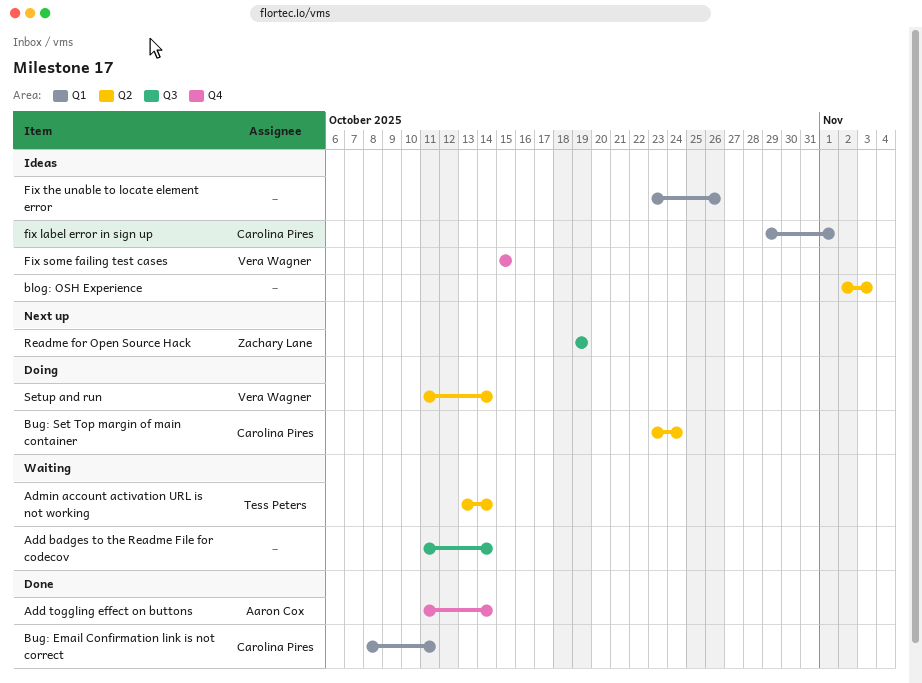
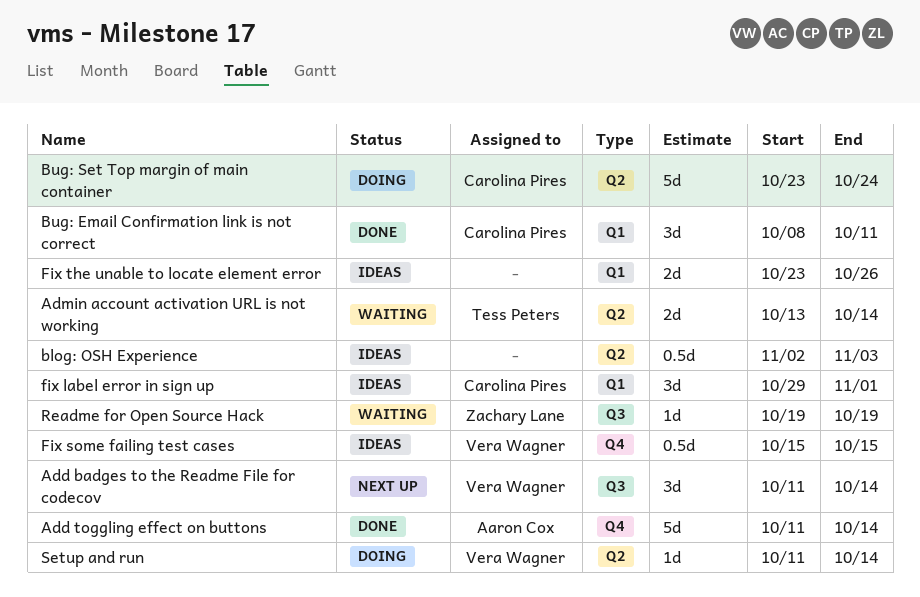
Add badges to the Readme File for codecov, status: Waiting -> Next up
Add badges to the Readme File for codecov, owner: none -> Vera Wagner
Readme for Open Source Hack, status: Next up -> Waiting

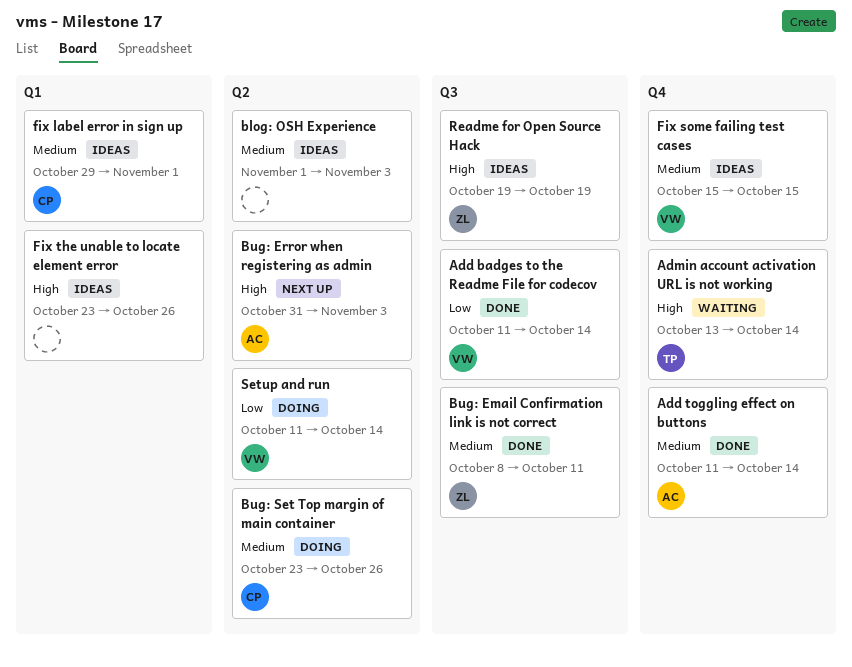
Add badges to the Readme File for codecov, status: Next up -> Done
Admin account activation URL is not working, label: Q2 -> Q4
blog: OSH Experience, start: Nov 2 -> Nov 1
Bug: Email Confirmation link is not correct, owner: Carolina Pires -> Zachary Lane
Bug: Email Confirmation link is not correct, label: Q1 -> Q3
Bug: Error when registering as admin: none -> present
Bug: Set Top margin of main container, due: Oct 24 -> Oct 26
Readme for Open Source Hack, status: Waiting -> Ideas

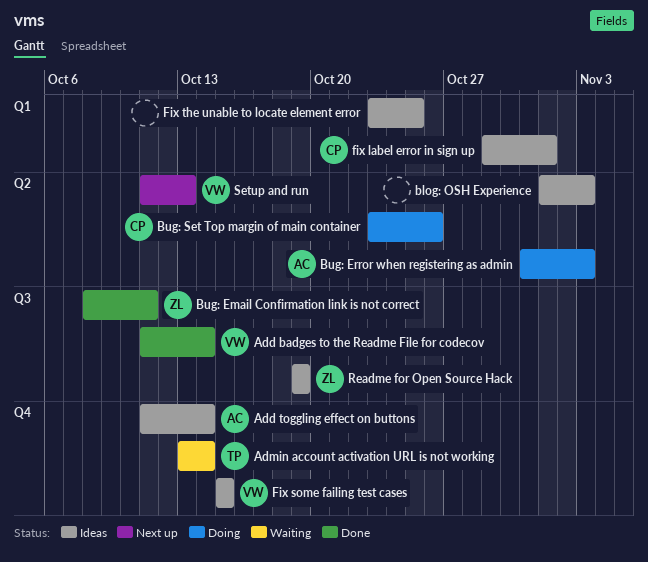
Add toggling effect on buttons, status: Done -> Ideas
Bug: Error when registering as admin, status: Next up -> Doing
Fix the unable to locate element error, due: Oct 26 -> Oct 25
Setup and run, status: Doing -> Next up
Setup and run, due: Oct 14 -> Oct 13

